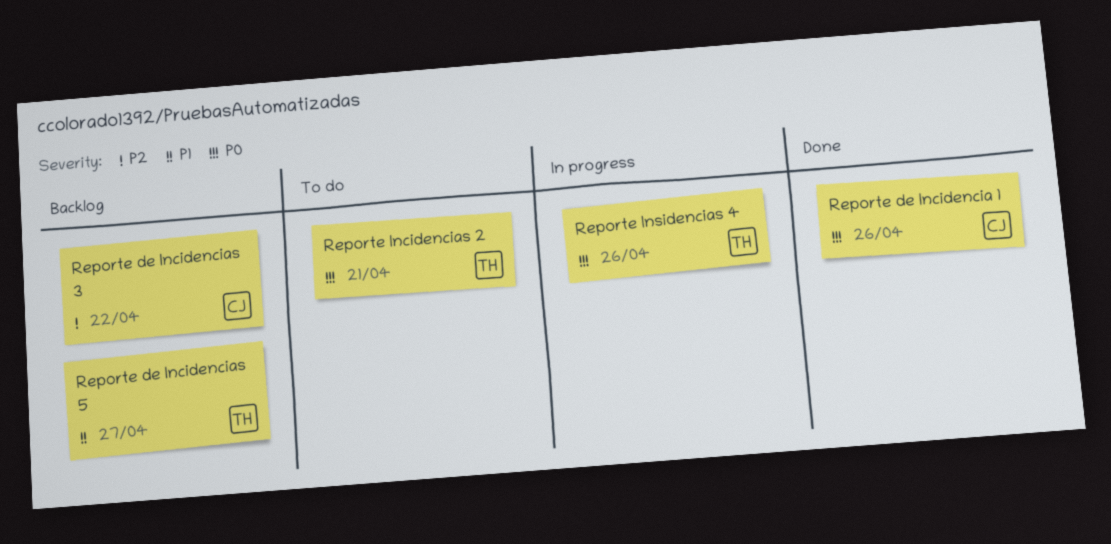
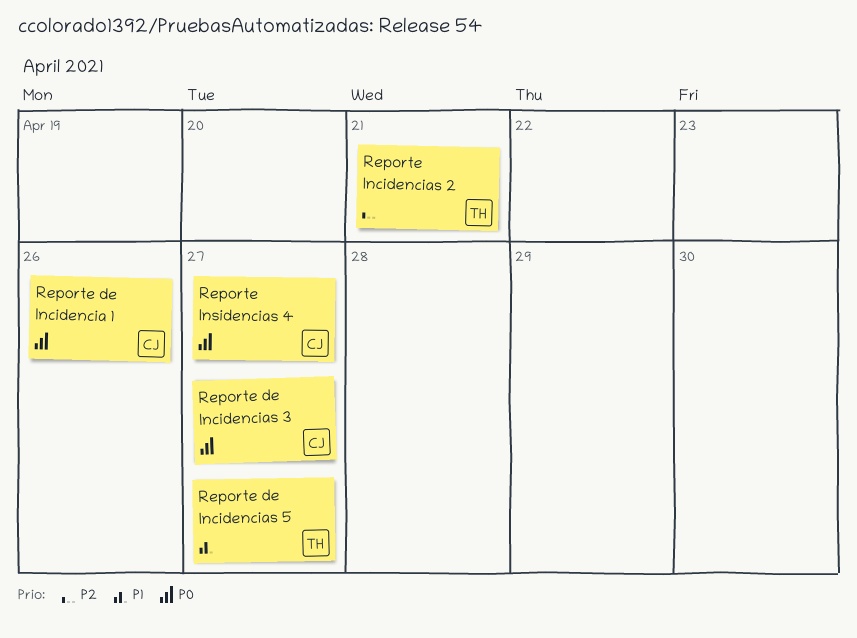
Reporte de Incidencias 3, priority: P2 -> P0
Reporte de Incidencias 3, due: Apr 22 -> Apr 27
Reporte Incidencias 2, priority: P0 -> P2
Reporte Insidencias 4, owner: TH -> CJ
Reporte Insidencias 4, due: Apr 26 -> Apr 27

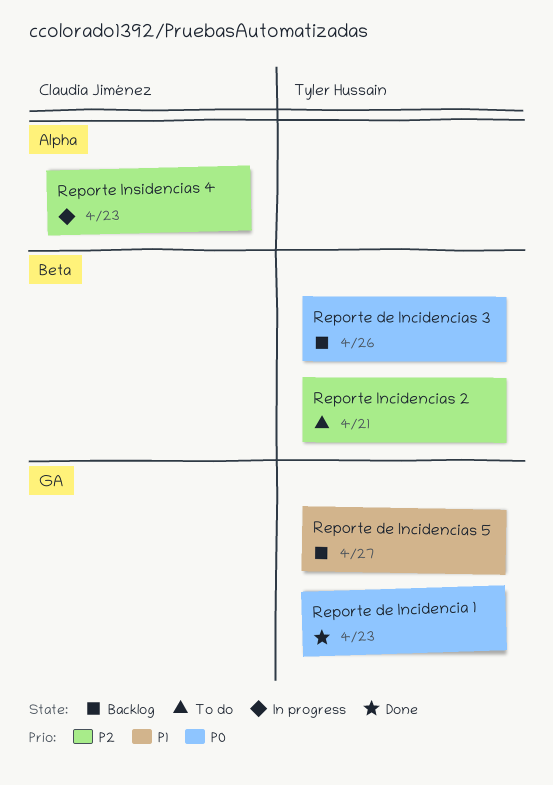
Reporte de Incidencia 1, owner: Claudia Jiménez -> Tyler Hussain
Reporte de Incidencia 1, due: Apr 26 -> Apr 23
Reporte de Incidencias 3, owner: Claudia Jiménez -> Tyler Hussain
Reporte de Incidencias 3, due: Apr 27 -> Apr 26
Reporte Insidencias 4, priority: P0 -> P2
Reporte Insidencias 4, due: Apr 27 -> Apr 23

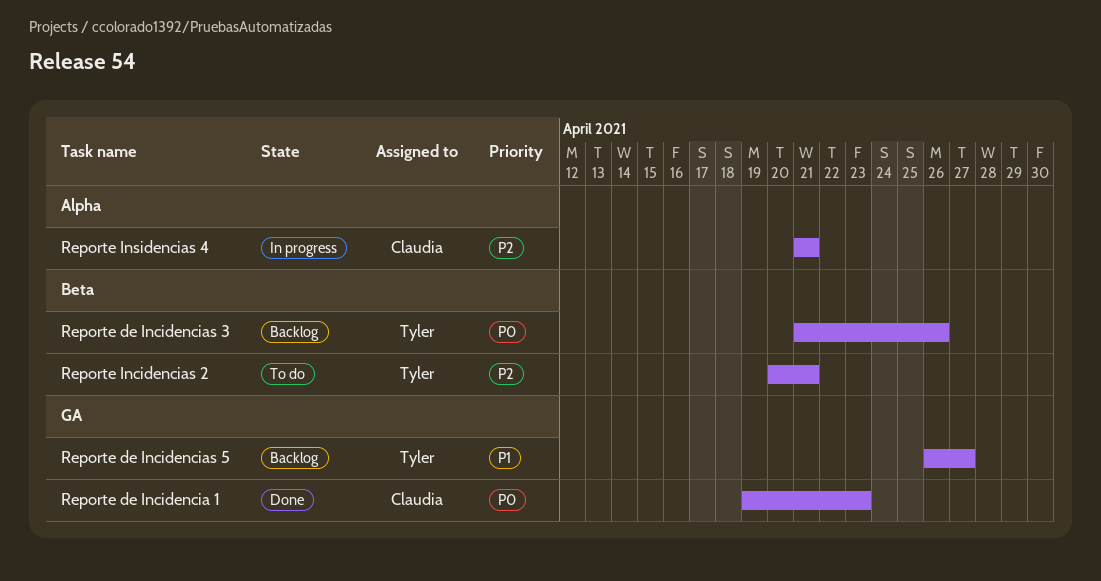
Reporte de Incidencia 1, owner: Tyler Hussain -> Claudia Jiménez
Reporte Insidencias 4, due: Apr 23 -> Apr 21

